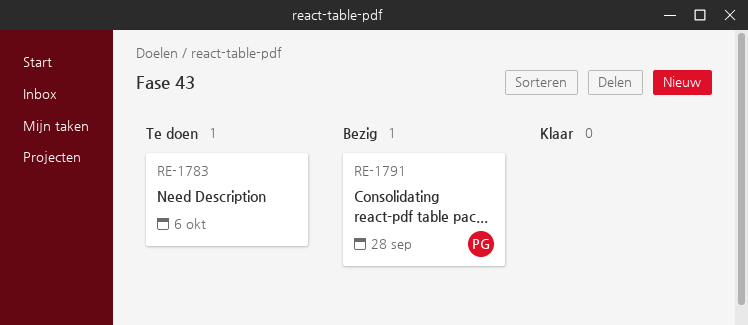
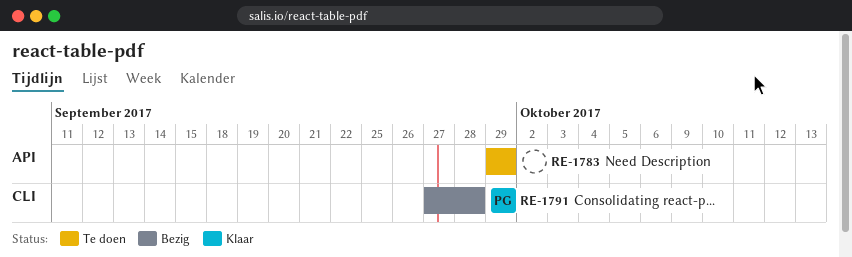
RE-1783, due: Oct 6 -> Sep 29

